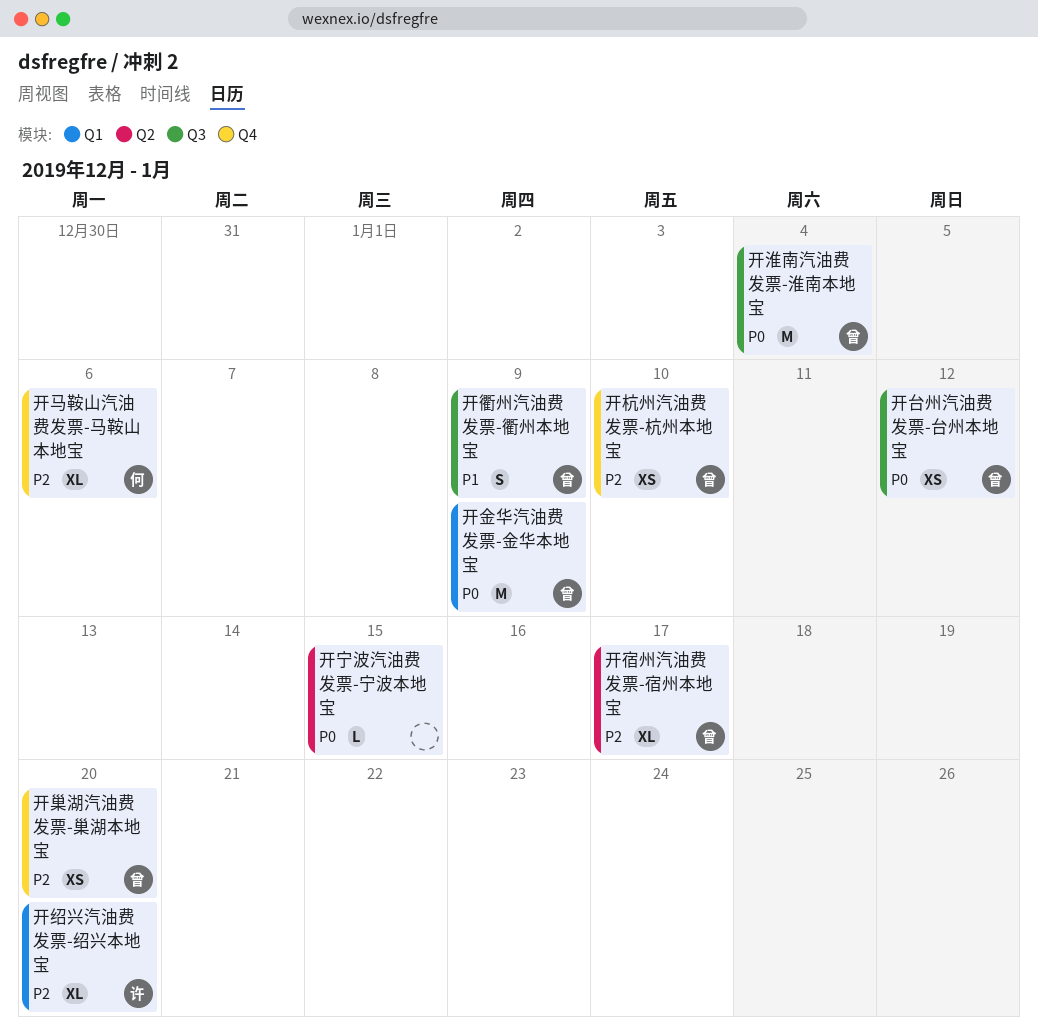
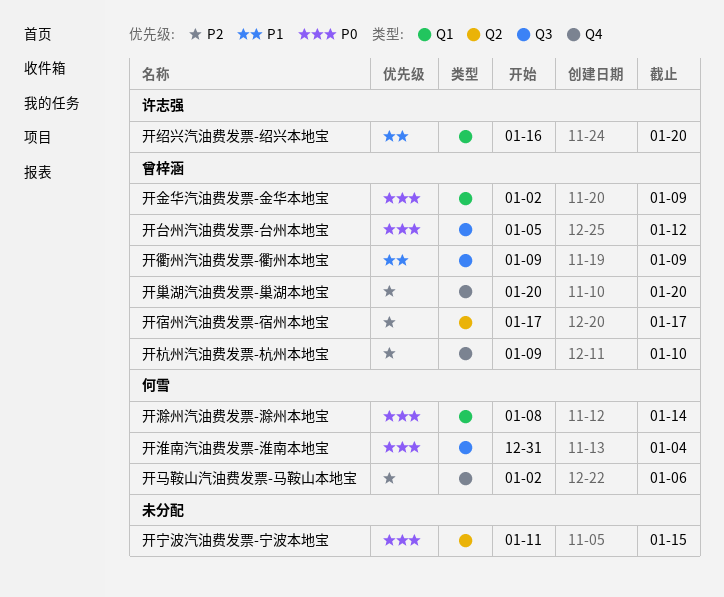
开淮南汽油费发票-淮南本地宝, owner: 曾梓涵 -> 何雪
开滁州汽油费发票-滁州本地宝: none -> present
开绍兴汽油费发票-绍兴本地宝, priority: P2 -> P1

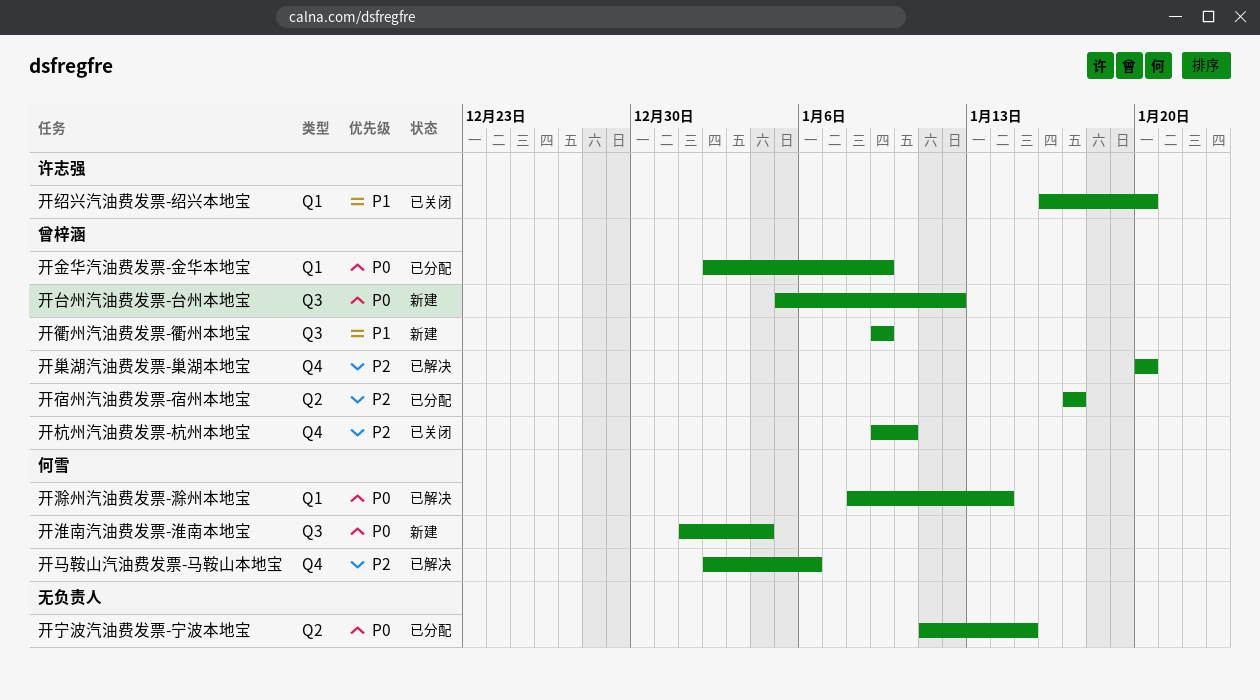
开淮南汽油费发票-淮南本地宝, start: Dec 31 -> Jan 1

